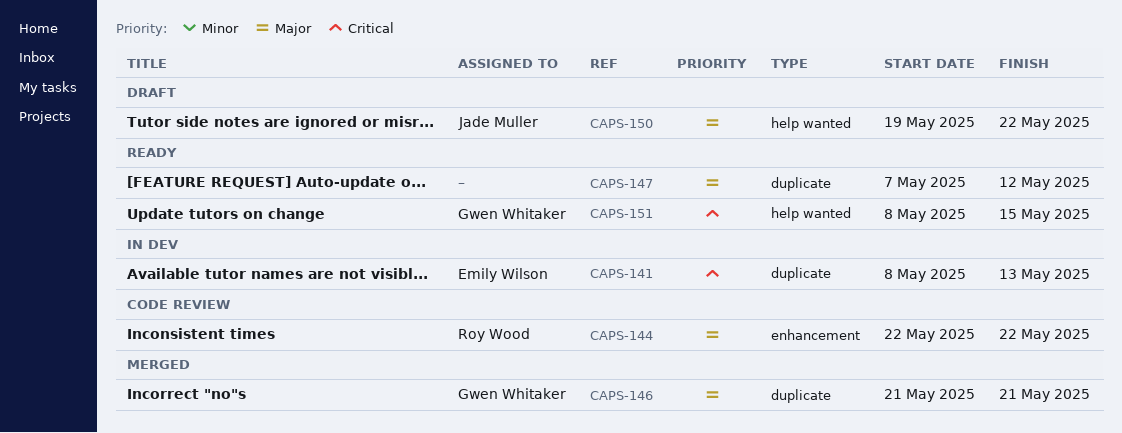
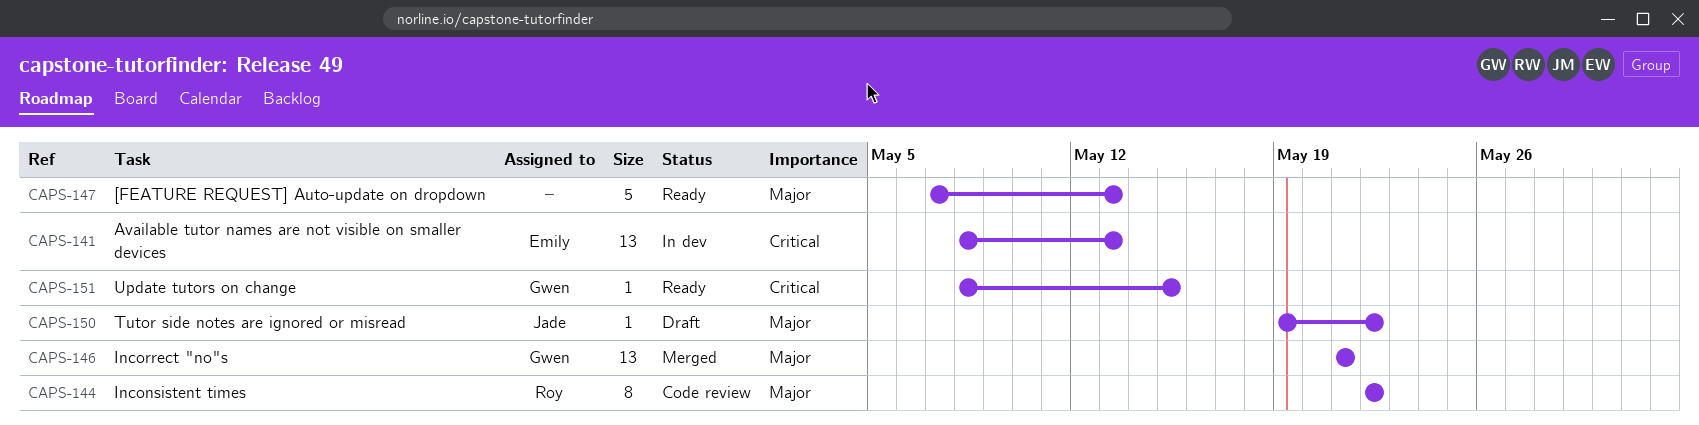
CAPS-147, due: May 12 -> May 13

